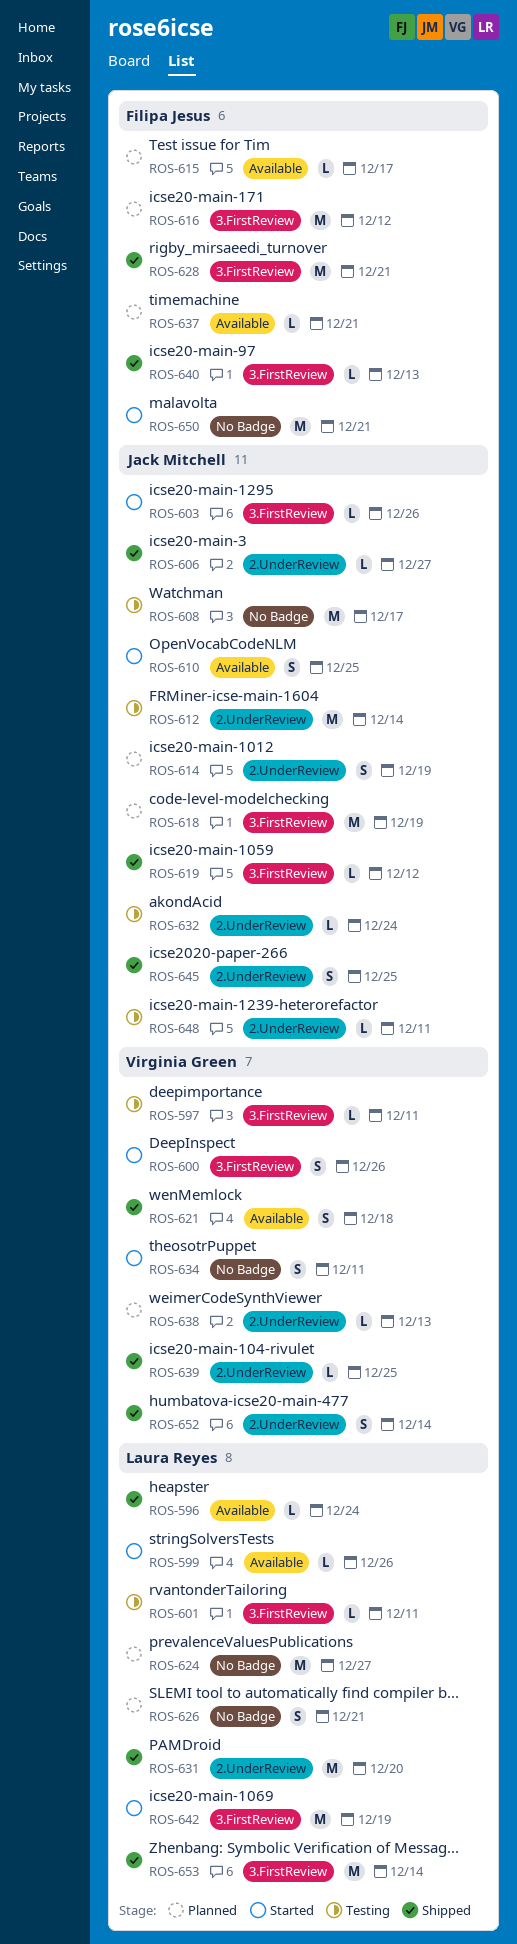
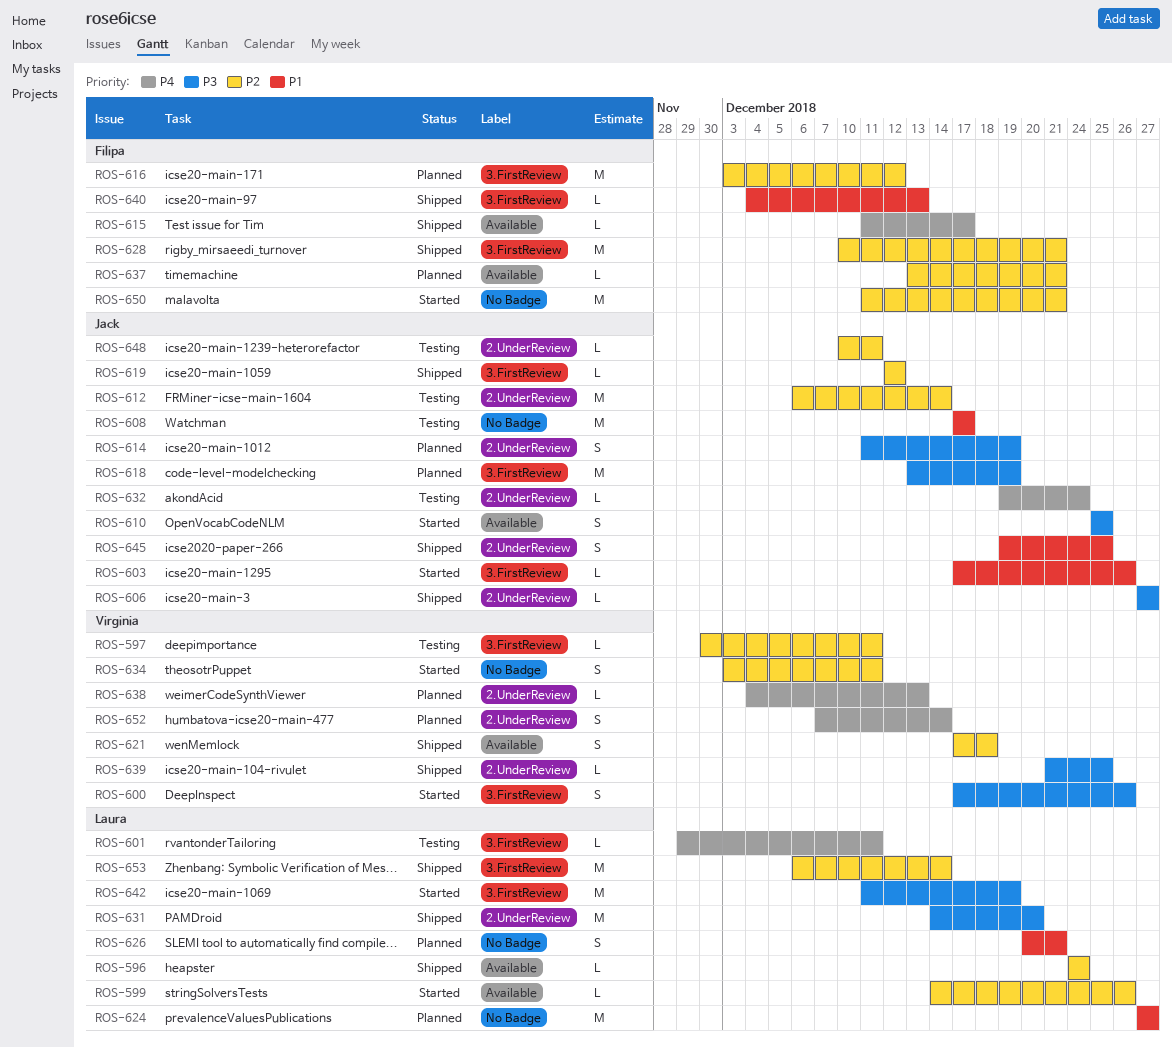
ROS-615, status: Planned -> Shipped
ROS-652, status: Shipped -> Planned

